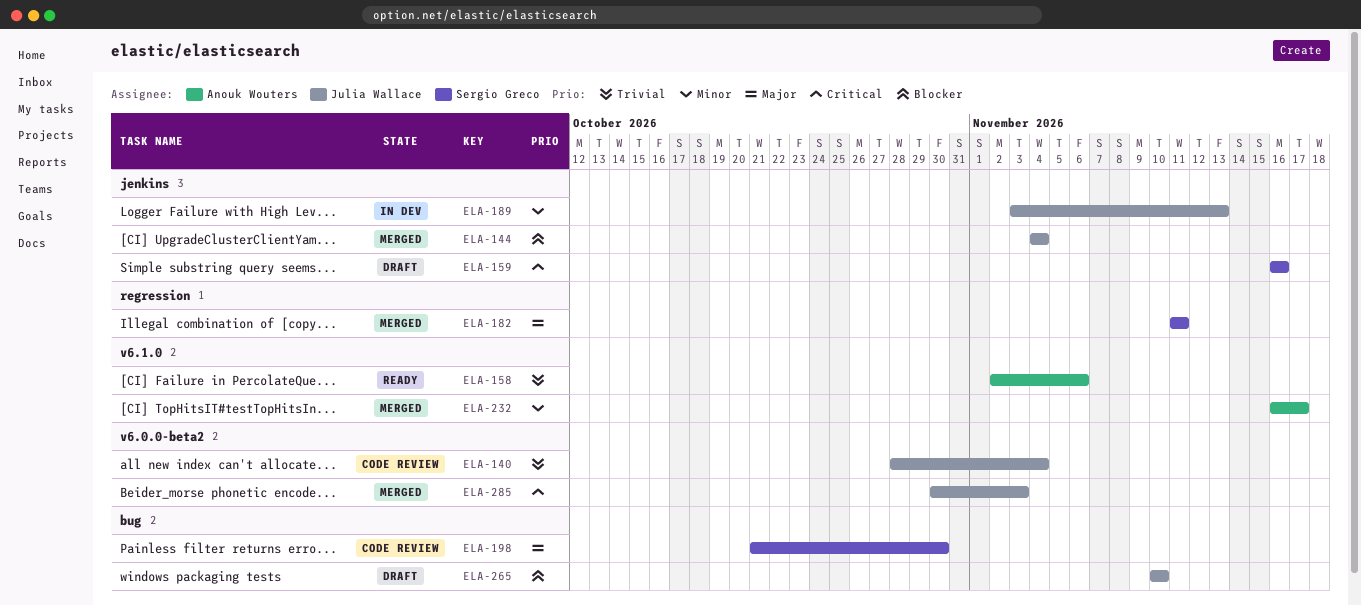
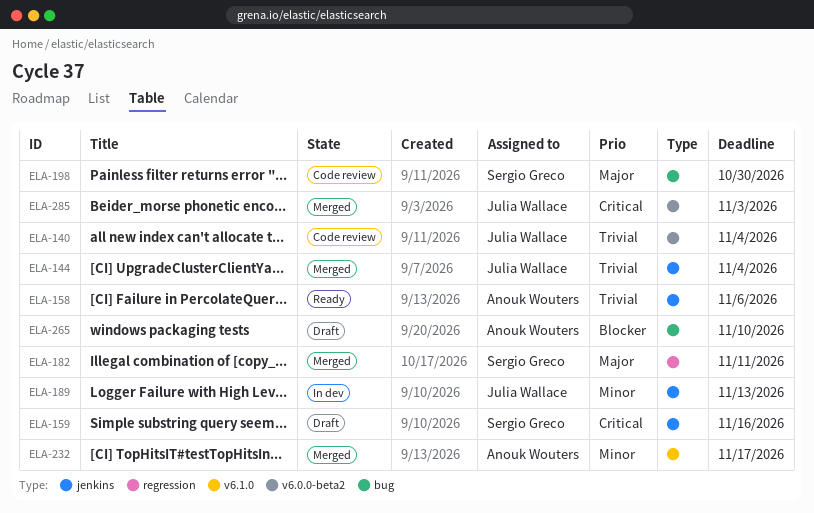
ELA-144, priority: Blocker -> Trivial
ELA-158, label: v6.1.0 -> jenkins
ELA-265, owner: Julia Wallace -> Anouk Wouters

